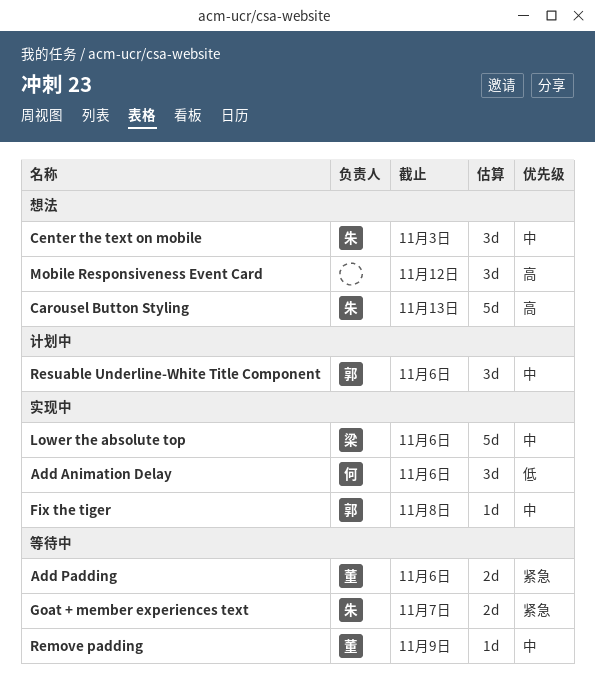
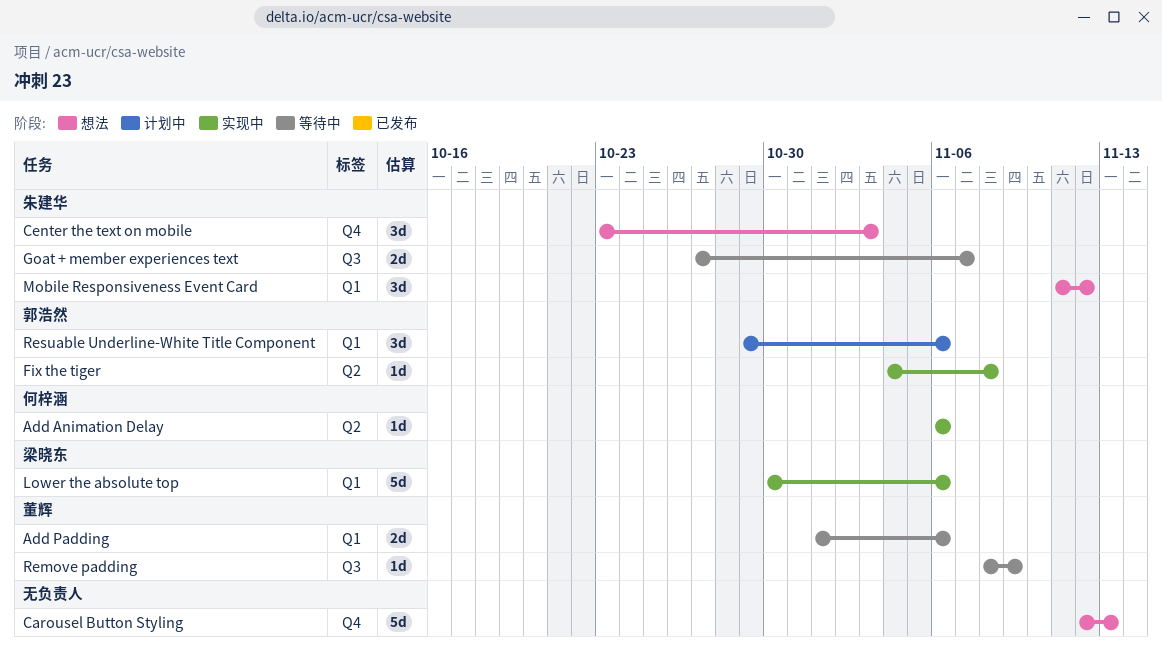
Add Animation Delay, estimate: 3d -> 1d
Carousel Button Styling, owner: 朱建华 -> none
Mobile Responsiveness Event Card, owner: none -> 朱建华

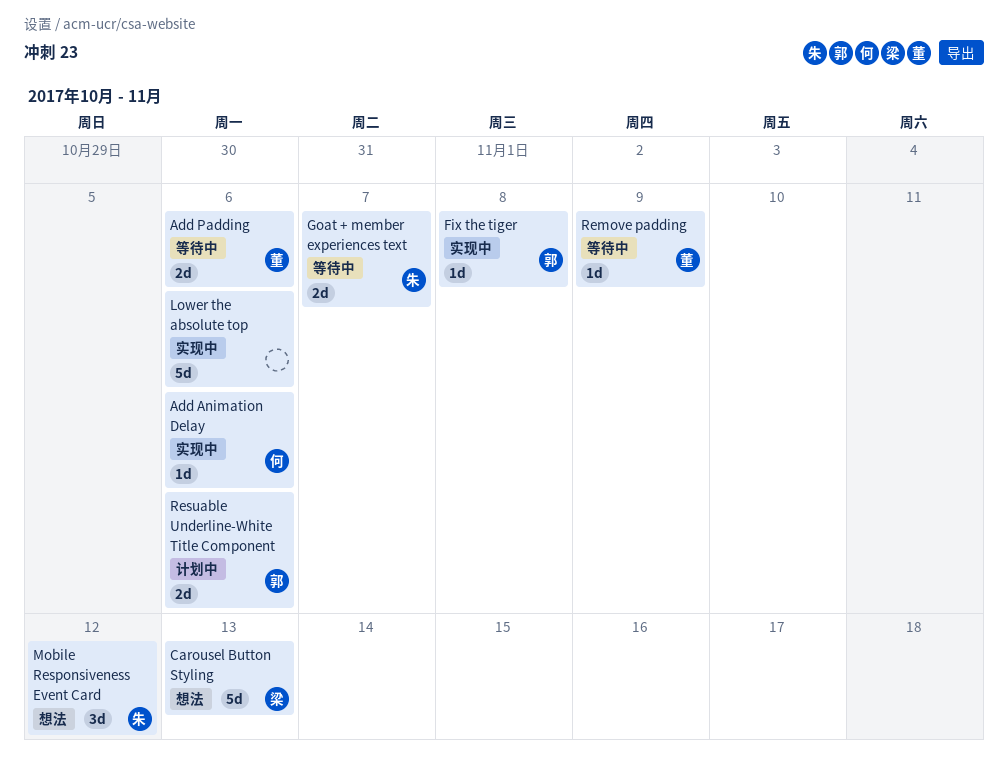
Carousel Button Styling, owner: none -> 梁晓东
Center the text on mobile: present -> none
Lower the absolute top, owner: 梁晓东 -> none
Resuable Underline-White Title Component, estimate: 3d -> 2d

